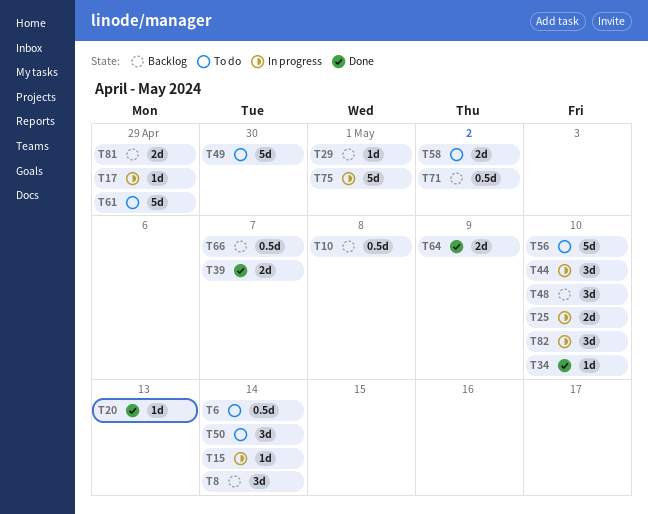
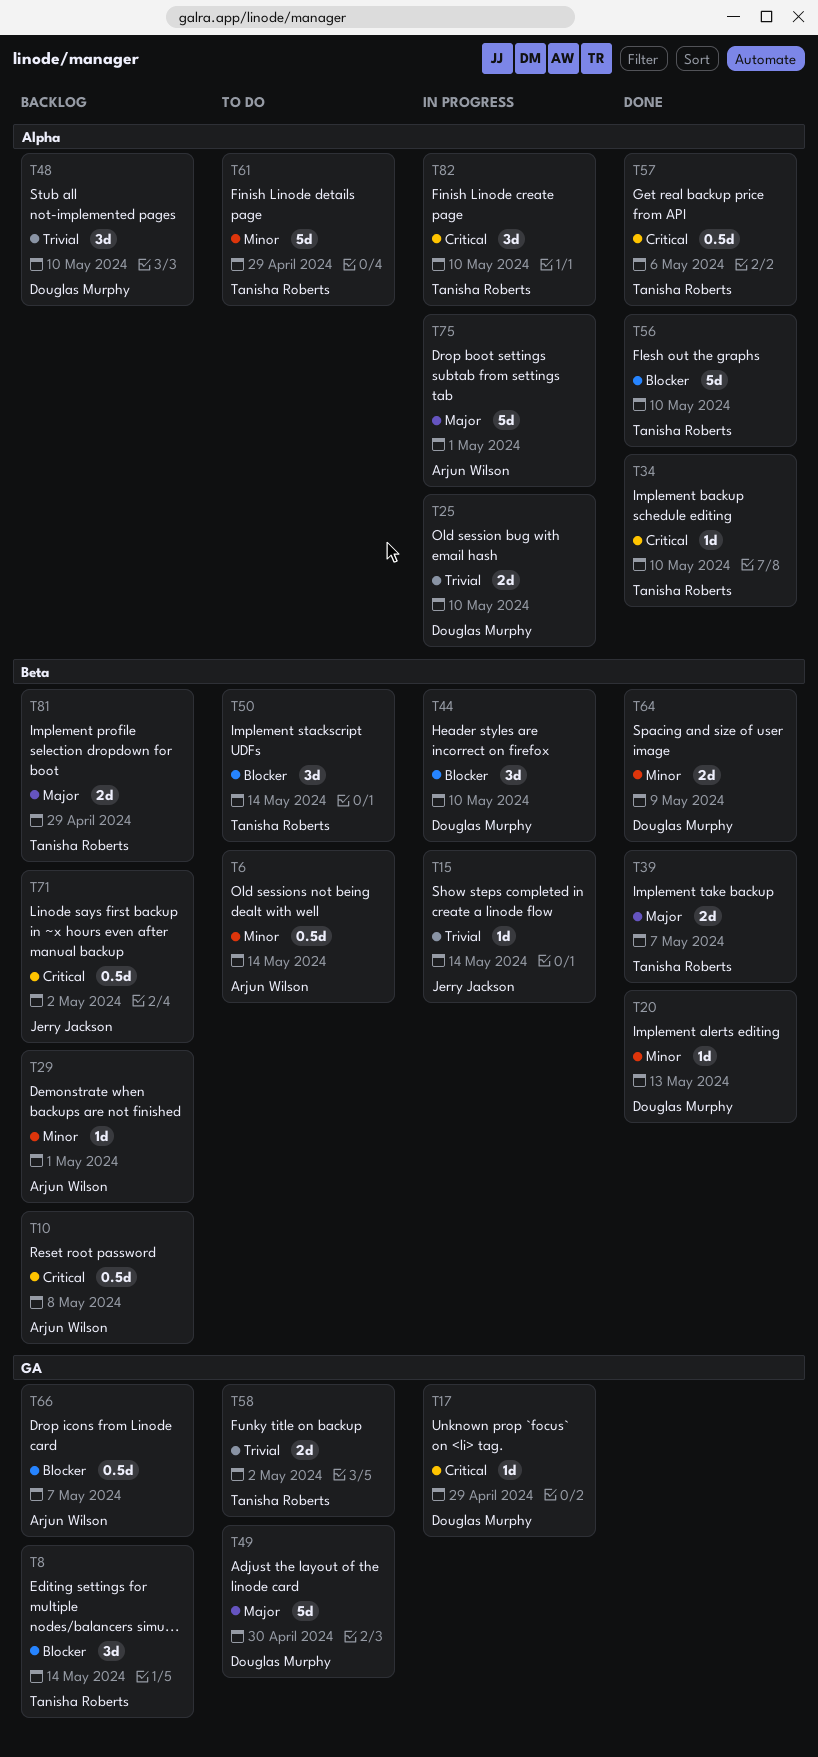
T56, status: To do -> Done
T57: none -> present

